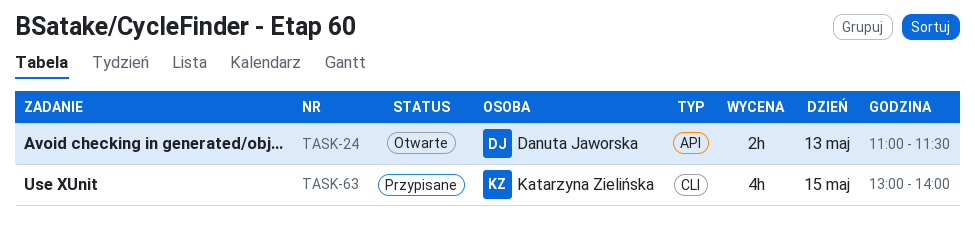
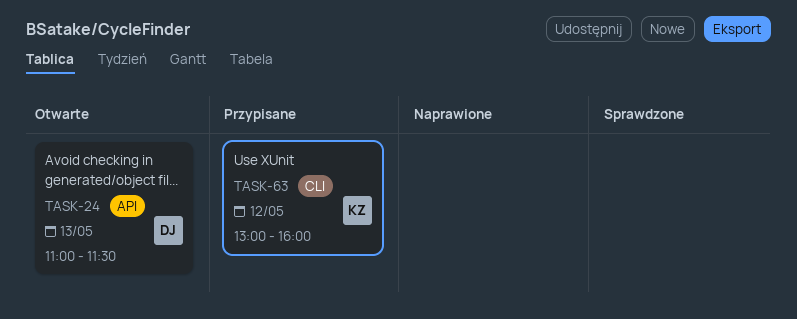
TASK-63, day: May 15 -> May 12
TASK-63, ends: 14:00 -> 16:00

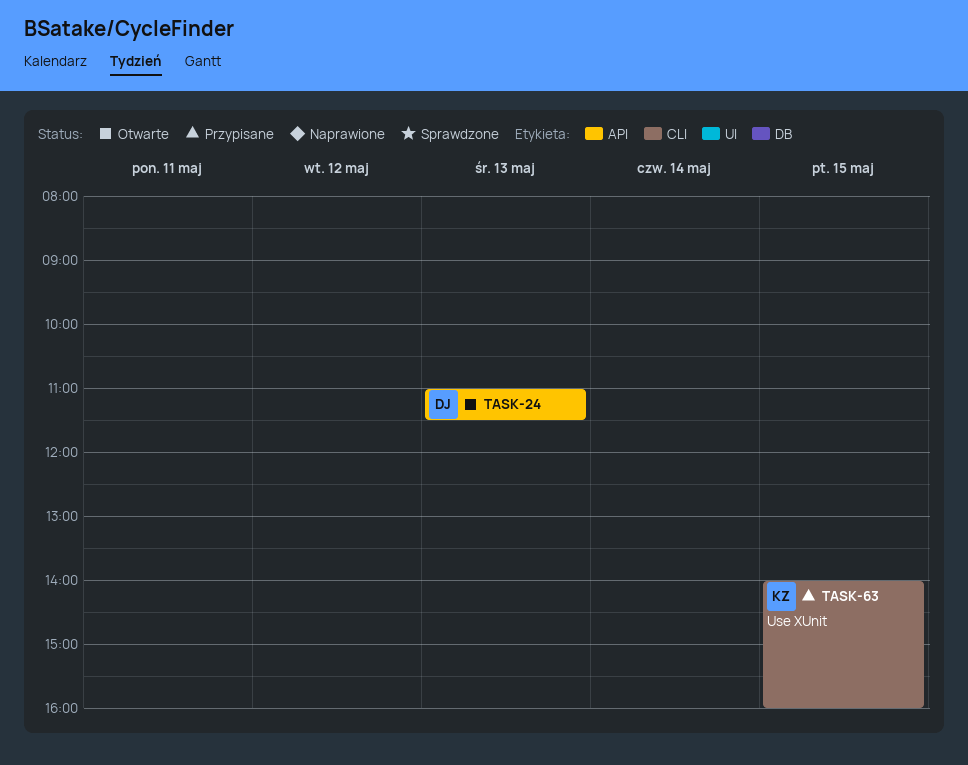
TASK-63, day: May 12 -> May 15
TASK-63, begins: 13:00 -> 14:00

